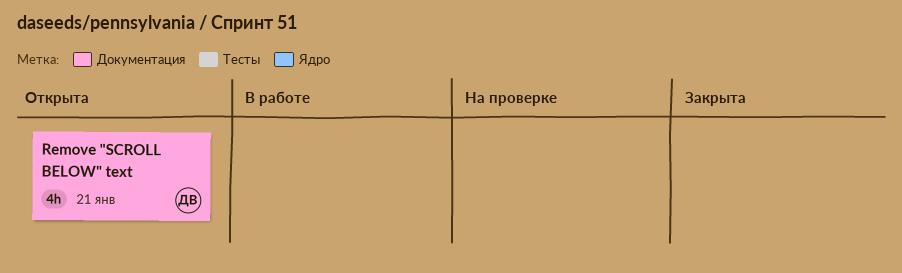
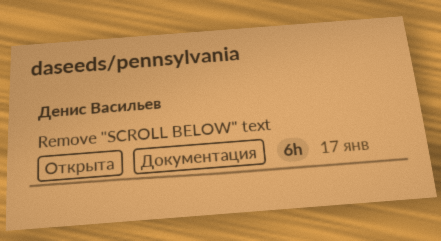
Remove "SCROLL BELOW" text, estimate: 4h -> 6h
Remove "SCROLL BELOW" text, due: Jan 21 -> Jan 17

